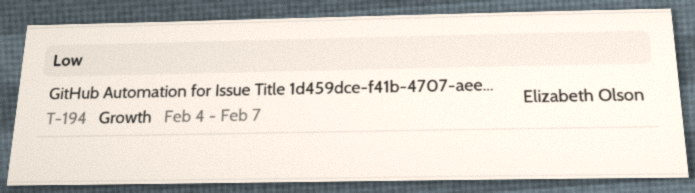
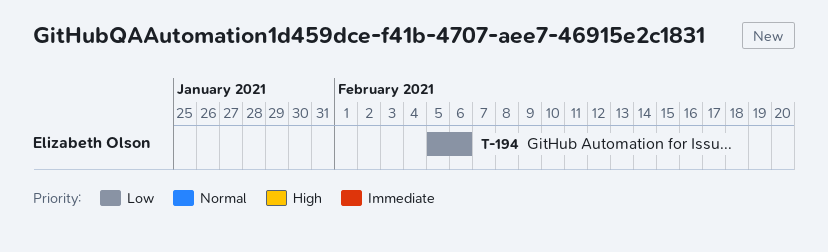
T-194, start: Feb 4 -> Feb 5
T-194, due: Feb 7 -> Feb 6

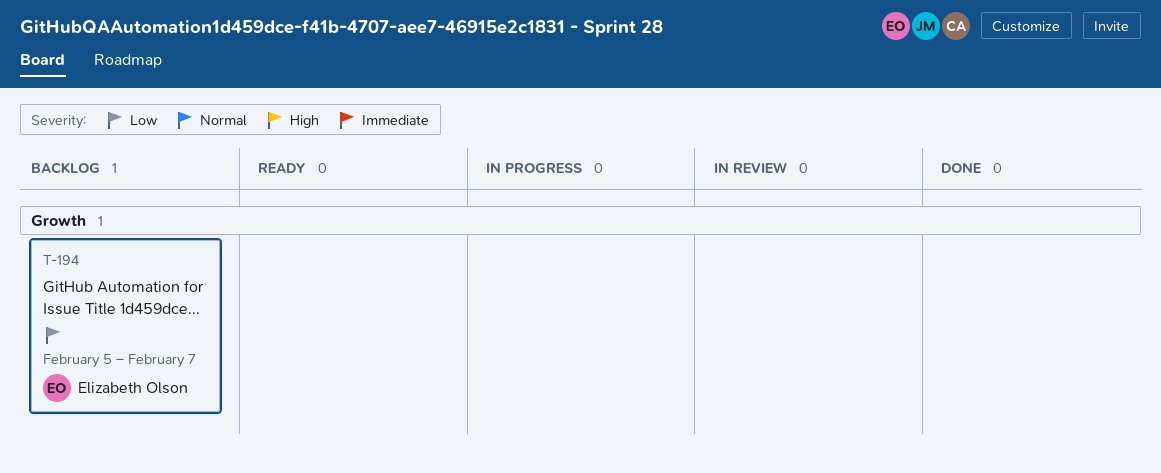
T-194, due: Feb 6 -> Feb 7

